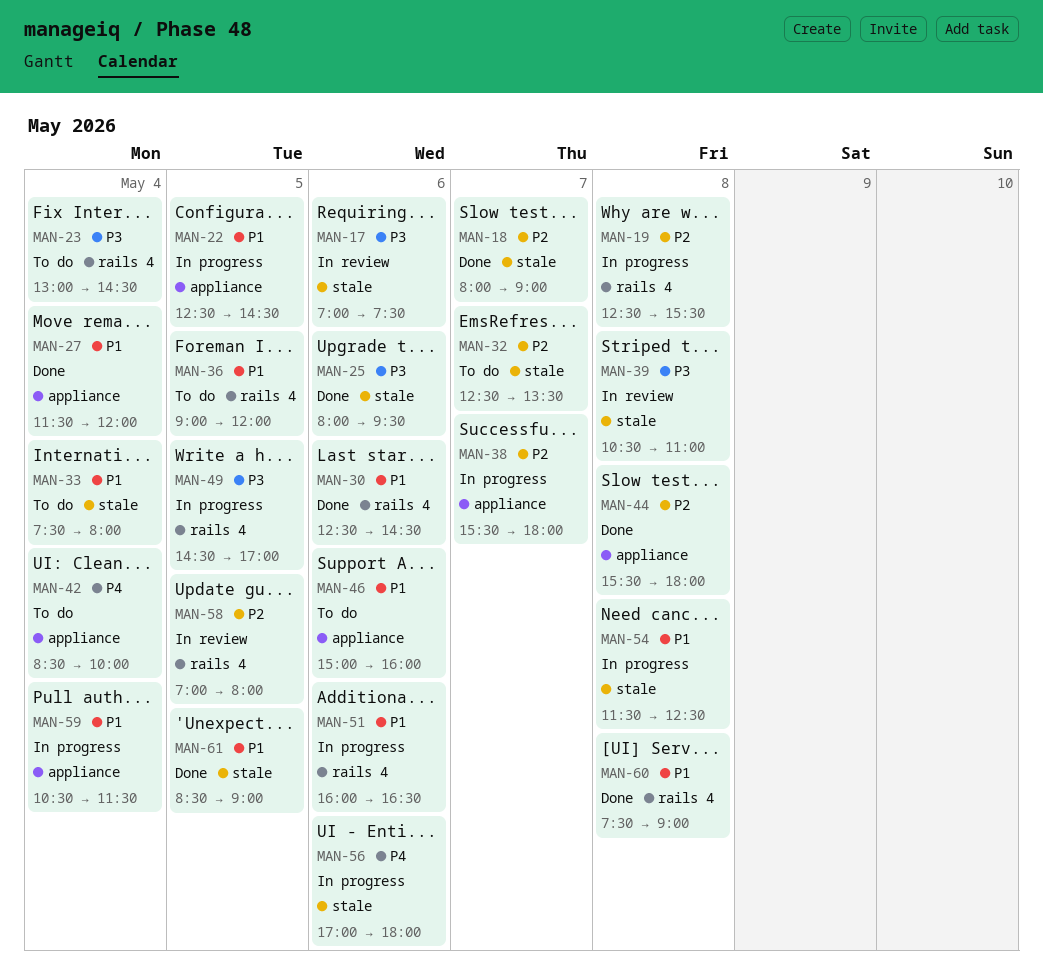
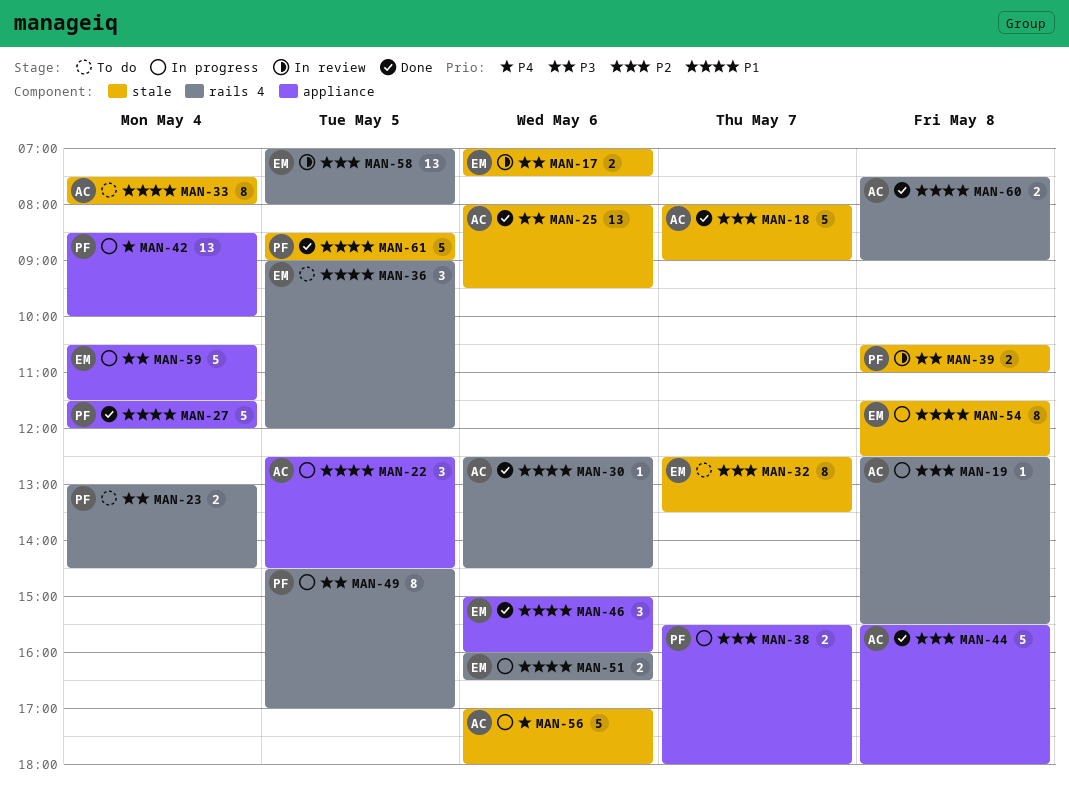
MAN-42, status: To do -> In progress
MAN-46, status: To do -> Done
MAN-59, priority: P1 -> P3

